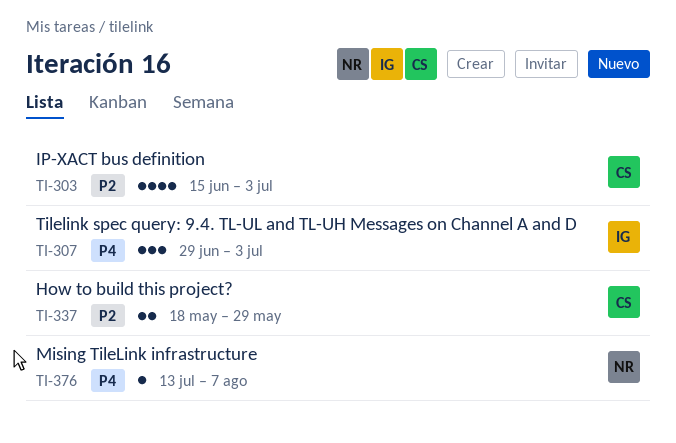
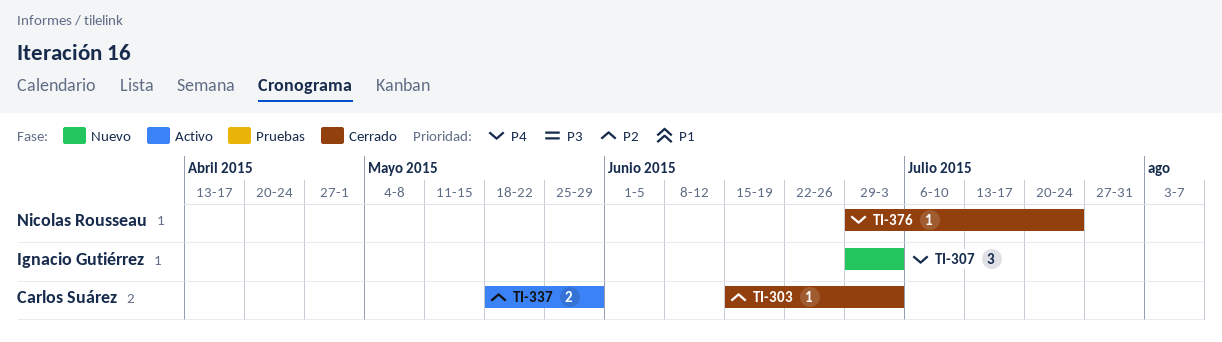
TI-303, estimate: 4 -> 1
TI-376, start: Jul 13 -> Jun 29
TI-376, due: Aug 7 -> Jul 24

